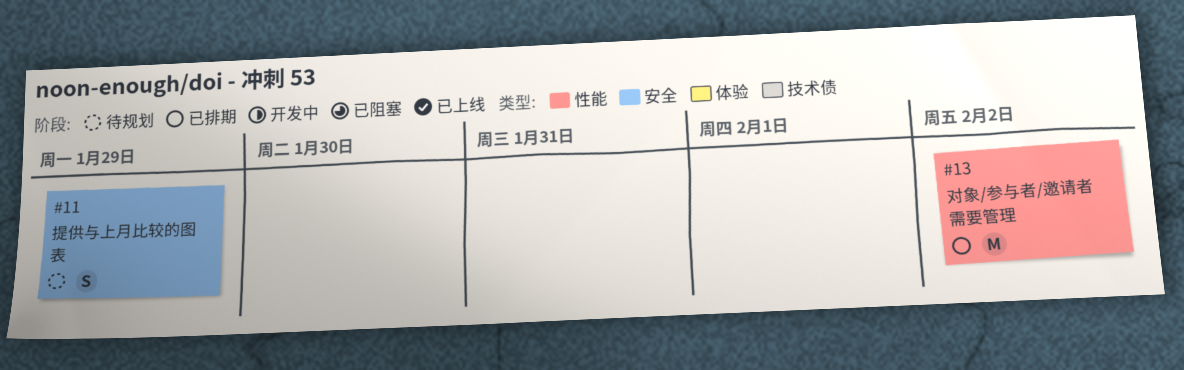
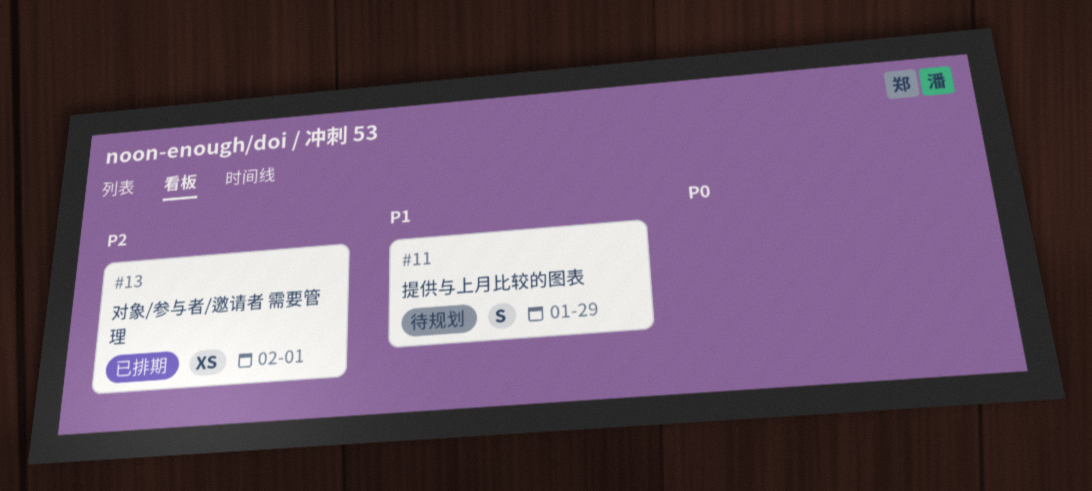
#13, estimate: M -> XS
#13, due: Feb 2 -> Feb 1

